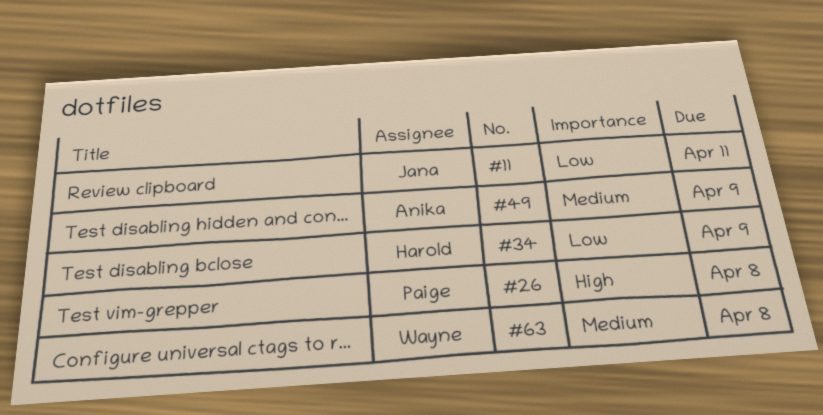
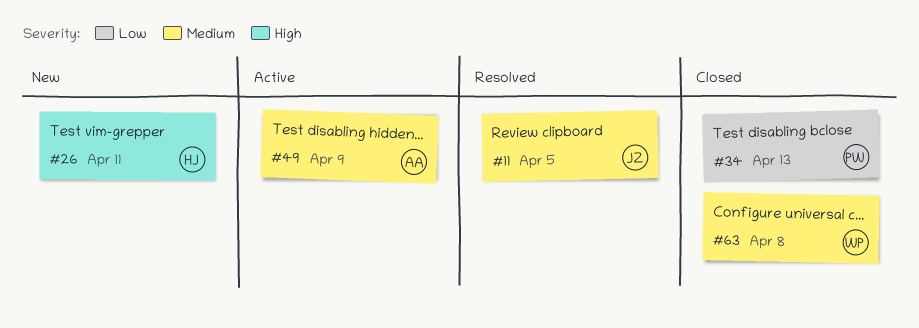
#11, priority: Low -> Medium
#11, due: Apr 11 -> Apr 5
#26, owner: Paige -> Harold
#26, due: Apr 8 -> Apr 11
#34, owner: Harold -> Paige
#34, due: Apr 9 -> Apr 13

